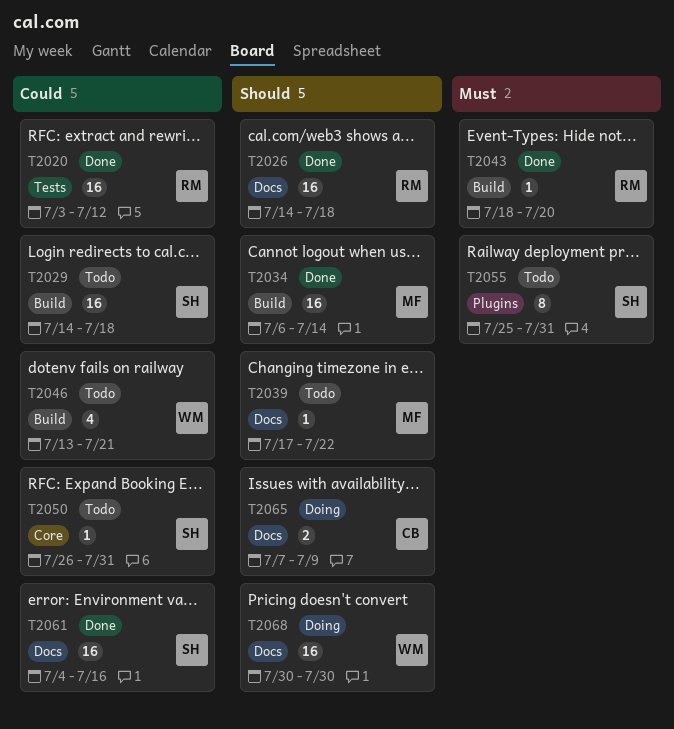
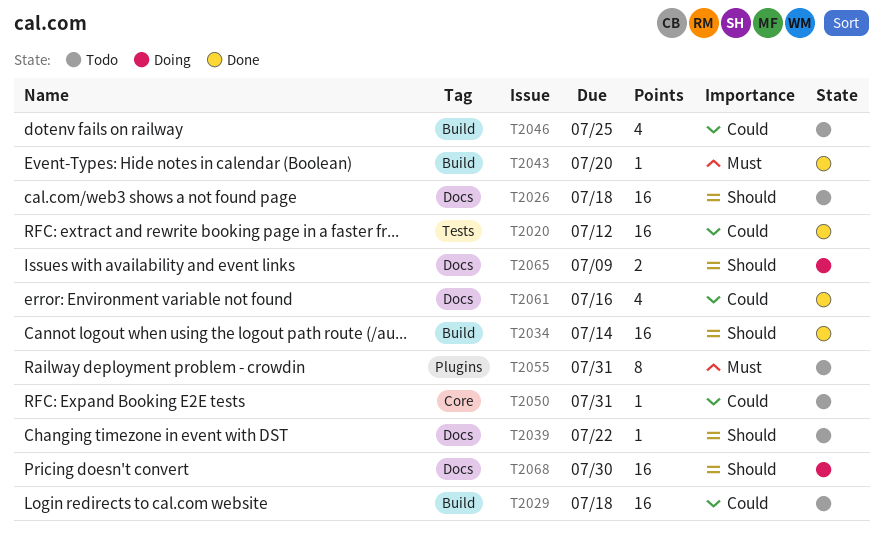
T2026, status: Done -> Todo
T2046, due: Jul 21 -> Jul 25
T2061, estimate: 16 -> 4

